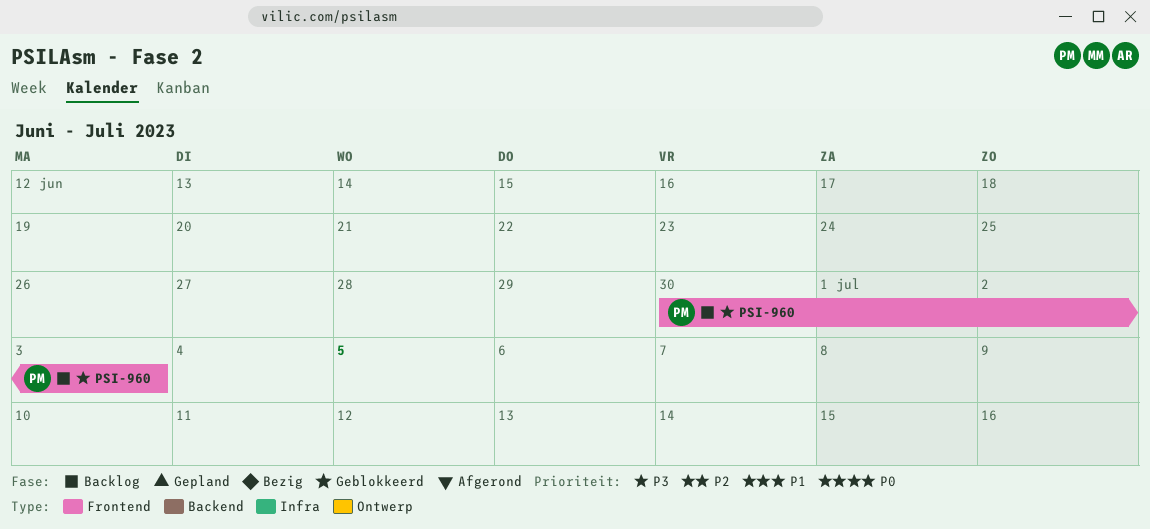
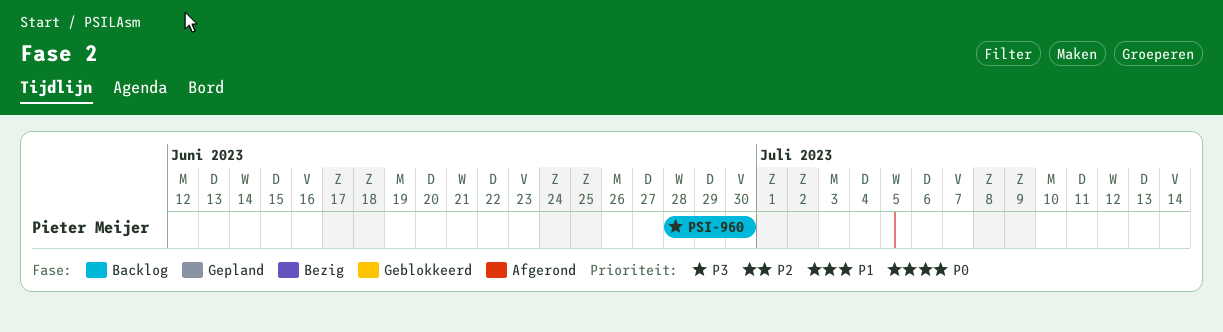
PSI-960, start: Jun 30 -> Jun 28
PSI-960, due: Jul 3 -> Jun 30

